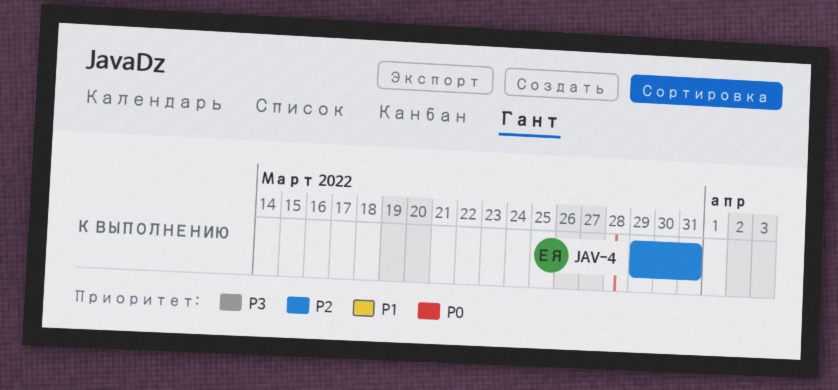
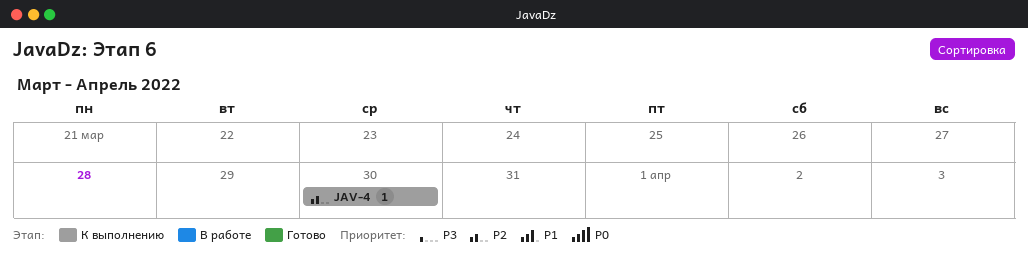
JAV-4, start: Mar 29 -> Mar 30
JAV-4, due: Mar 31 -> Mar 30

